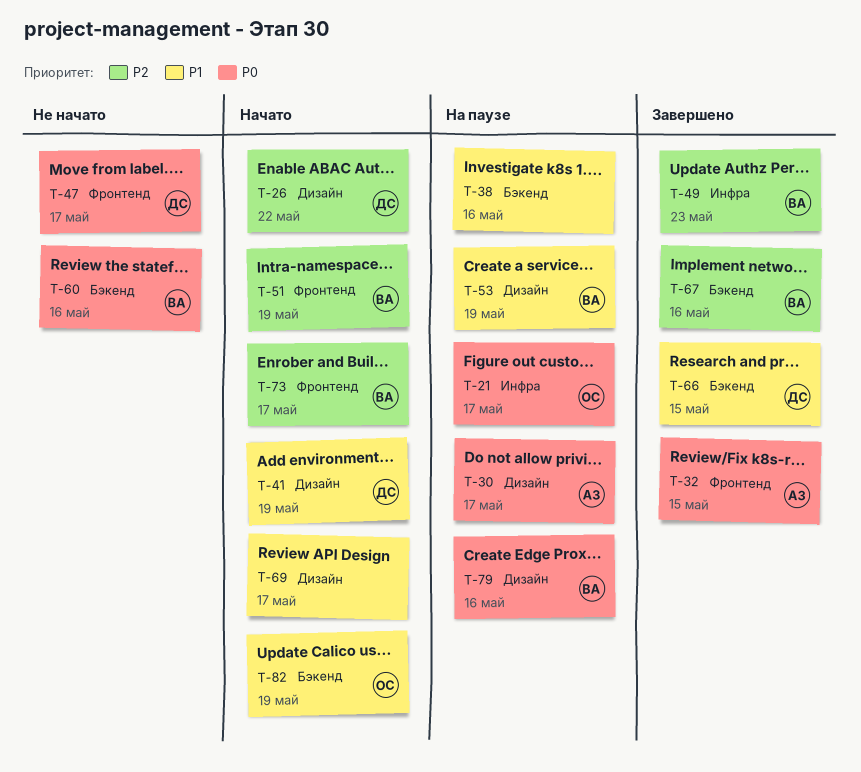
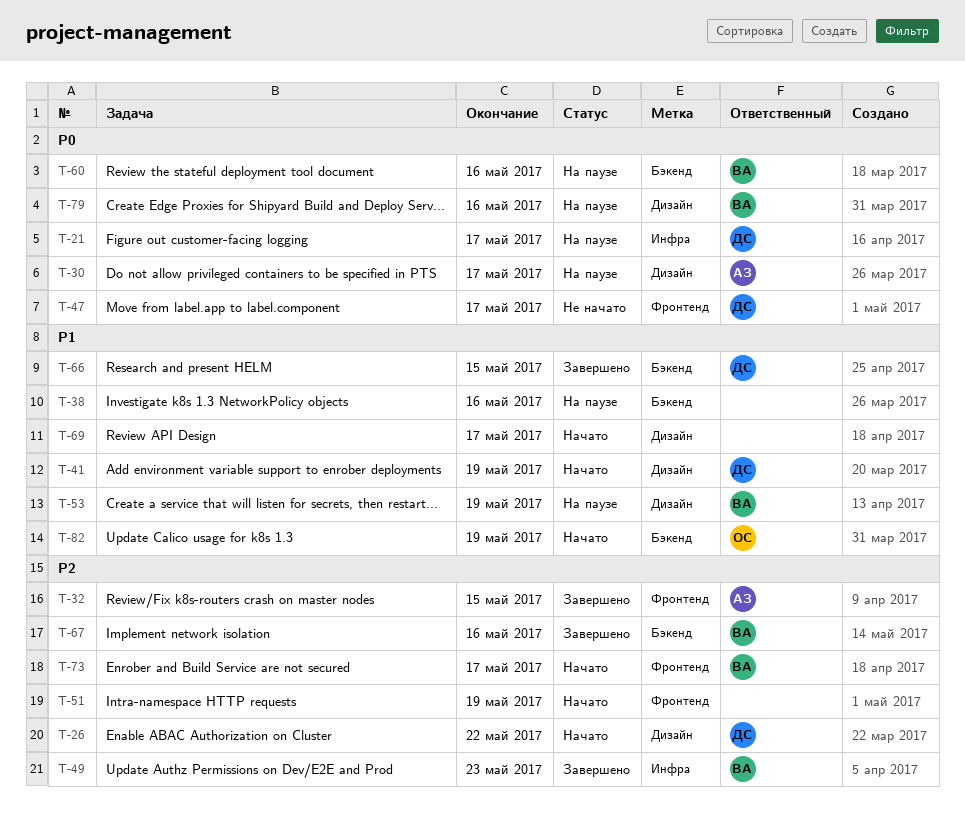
T-21, owner: ОС -> ДС
T-32, priority: P0 -> P2
T-51, owner: ВА -> none
T-60, status: Не начато -> На паузе

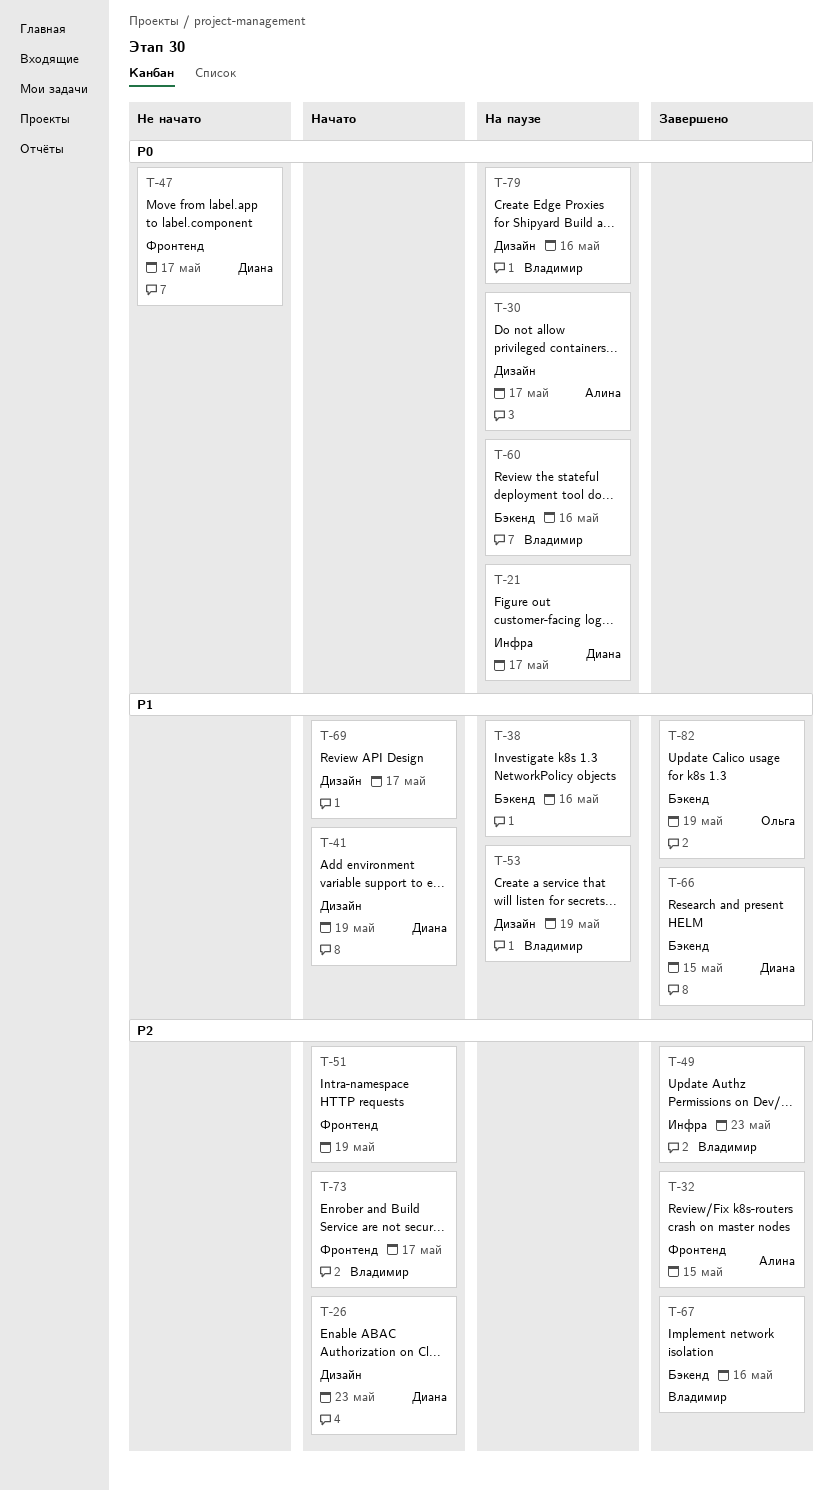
T-26, due: May 22 -> May 23
T-82, status: Начато -> Завершено

